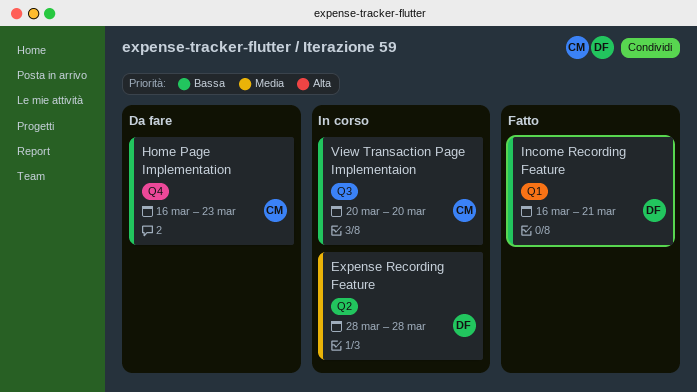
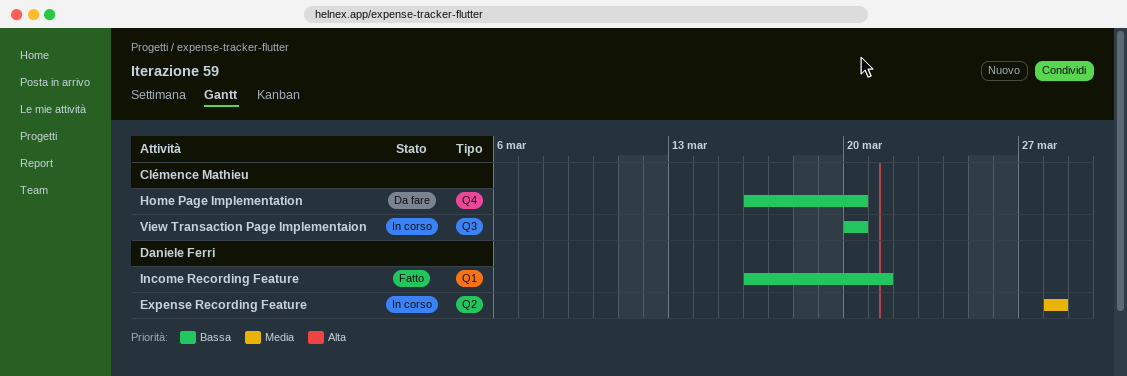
Home Page Implementation, due: Mar 23 -> Mar 20

